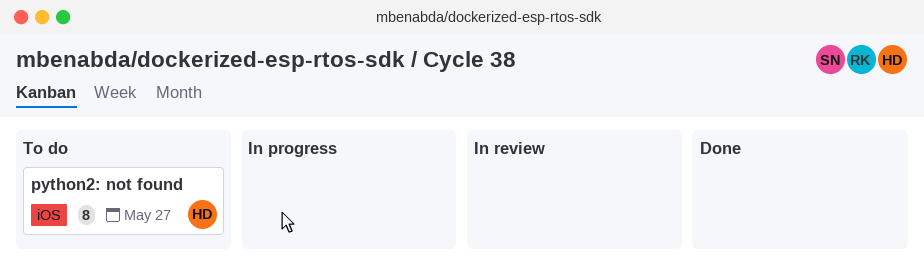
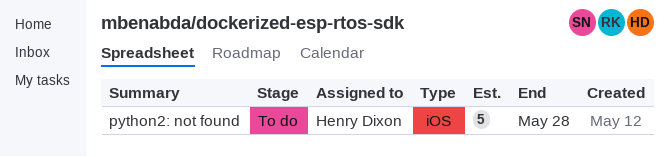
python2: not found, estimate: 8 -> 5
python2: not found, due: May 27 -> May 28

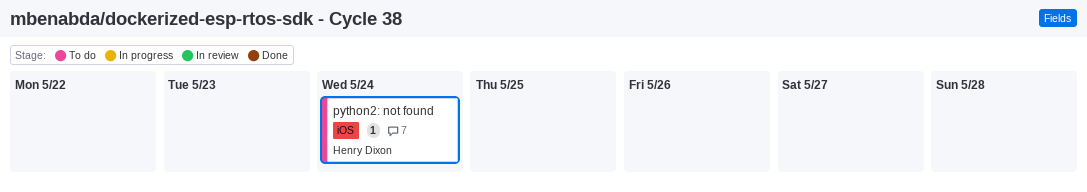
python2: not found, estimate: 5 -> 1
python2: not found, due: May 28 -> May 24

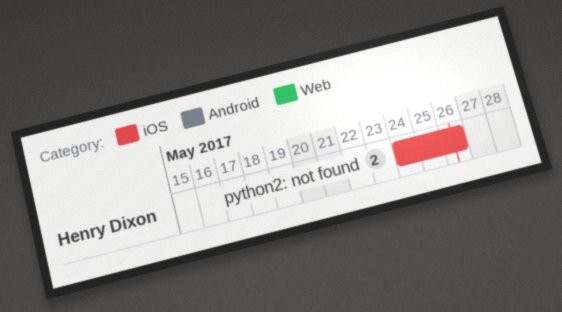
python2: not found, estimate: 1 -> 2
python2: not found, due: May 24 -> May 26

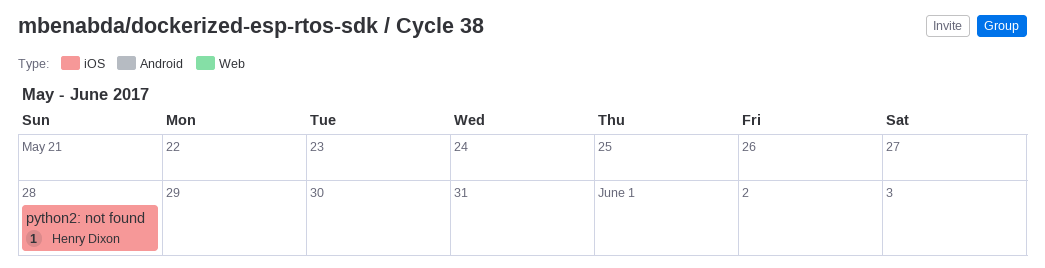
python2: not found, estimate: 2 -> 1
python2: not found, due: May 26 -> May 28

